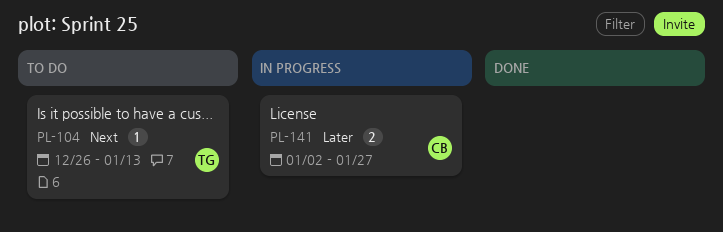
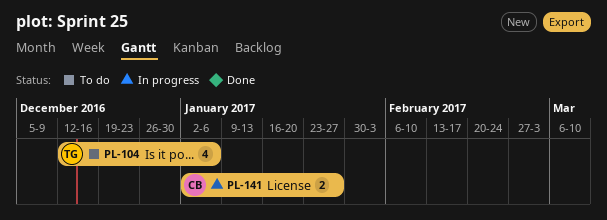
PL-104, estimate: 1 -> 4
PL-104, start: Dec 26 -> Dec 12
PL-104, due: Jan 13 -> Jan 6

